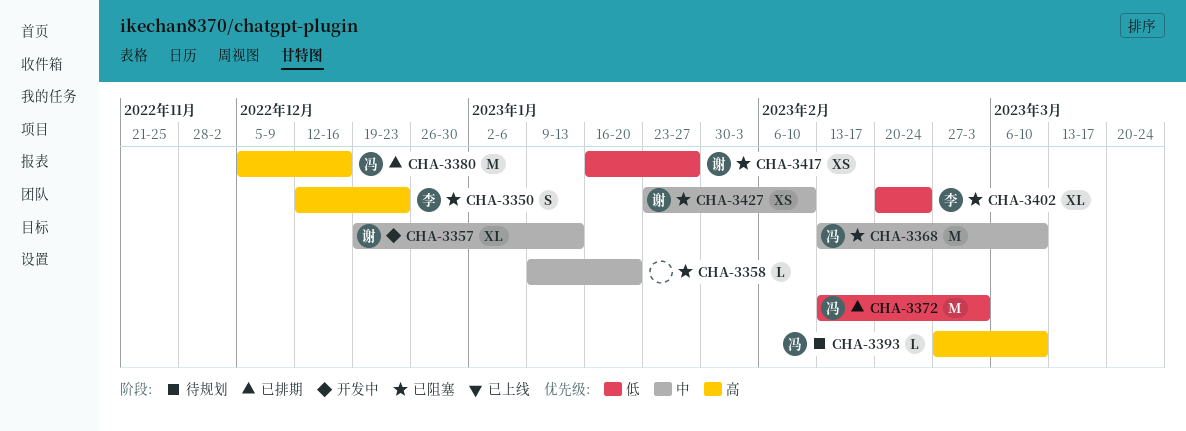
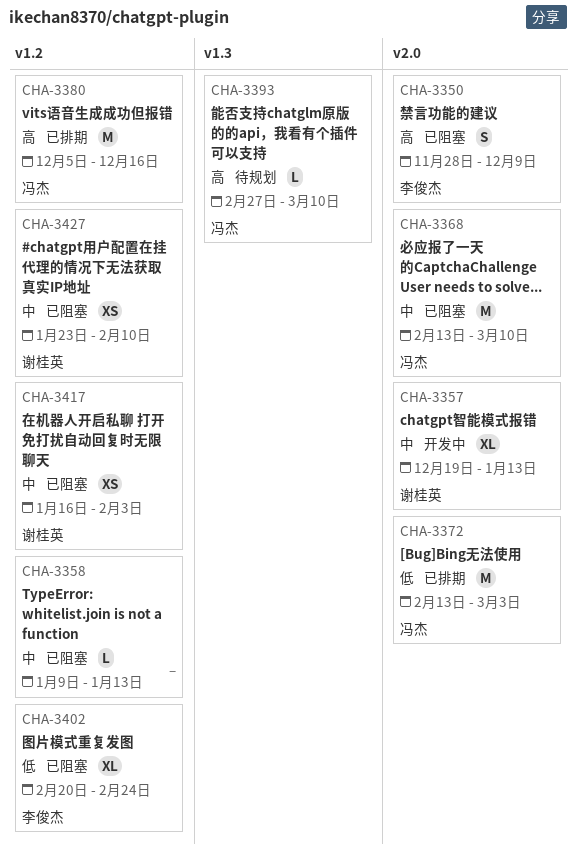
CHA-3350, start: Dec 12 -> Nov 28
CHA-3350, due: Dec 23 -> Dec 9
CHA-3358, due: Jan 20 -> Jan 13
CHA-3417, priority: 低 -> 中
CHA-3417, due: Jan 27 -> Feb 3

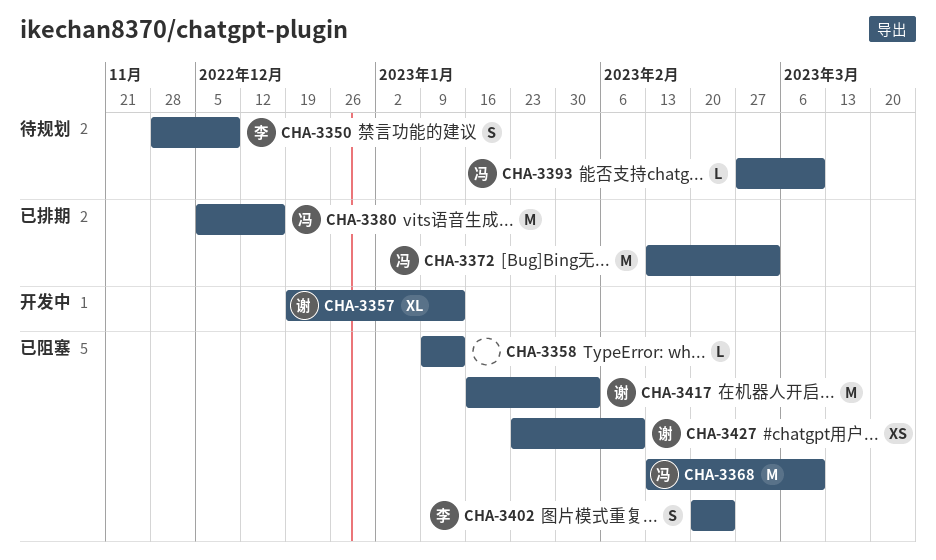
CHA-3350, status: 已阻塞 -> 待规划
CHA-3402, estimate: XL -> S
CHA-3417, estimate: XS -> M

